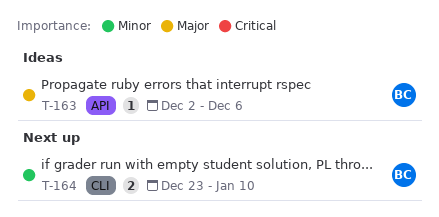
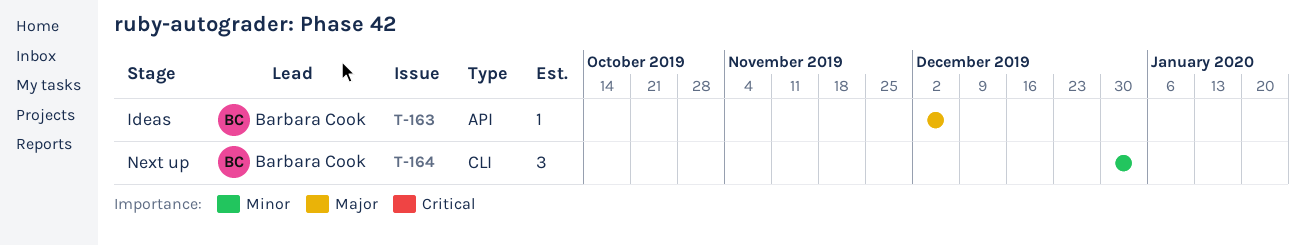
T-164, estimate: 2 -> 3
T-164, start: Dec 23 -> Dec 30
T-164, due: Jan 10 -> Jan 3

